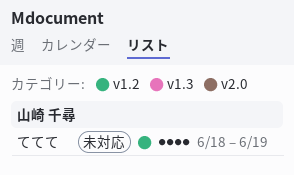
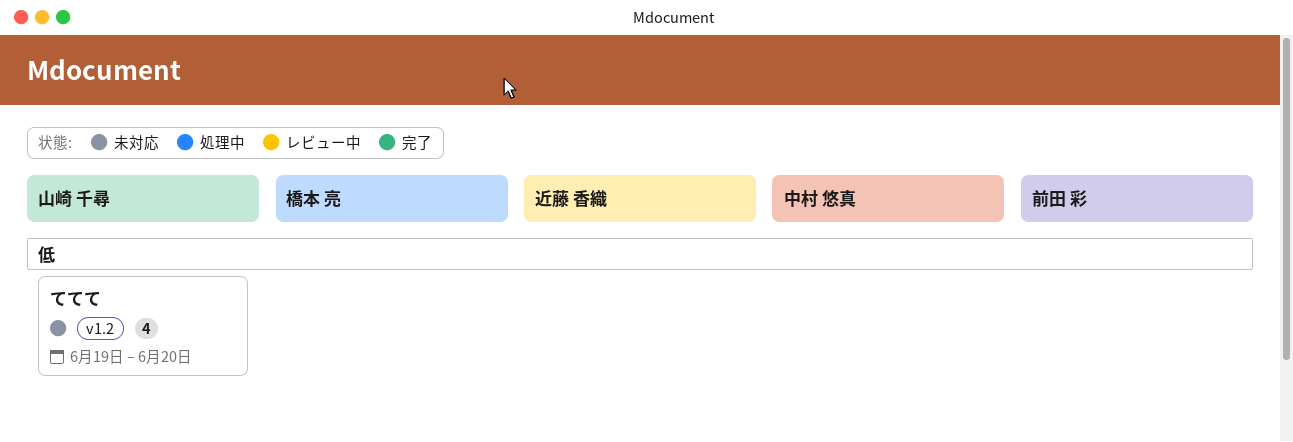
ててて, start: Jun 18 -> Jun 19
ててて, due: Jun 19 -> Jun 20

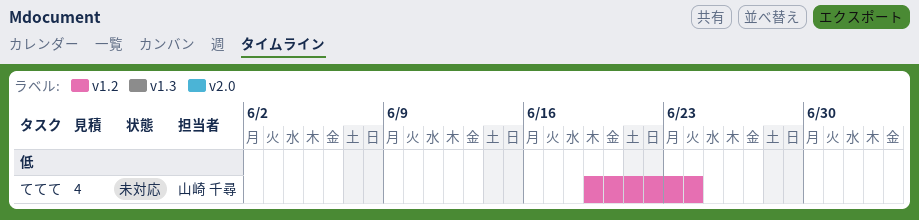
ててて, due: Jun 20 -> Jun 24

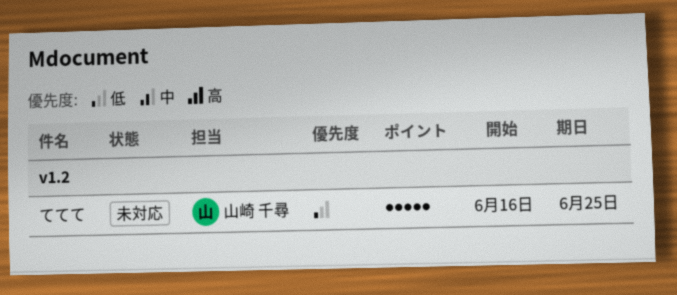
ててて, estimate: 4 -> 5
ててて, start: Jun 19 -> Jun 16
ててて, due: Jun 24 -> Jun 25

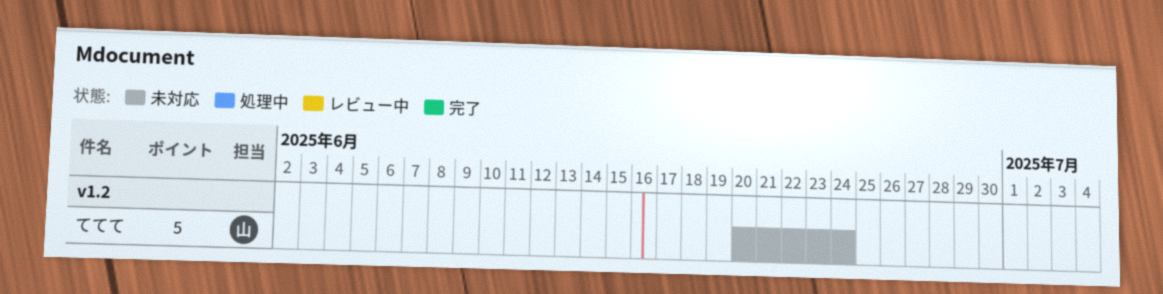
ててて, start: Jun 16 -> Jun 20
ててて, due: Jun 25 -> Jun 24

